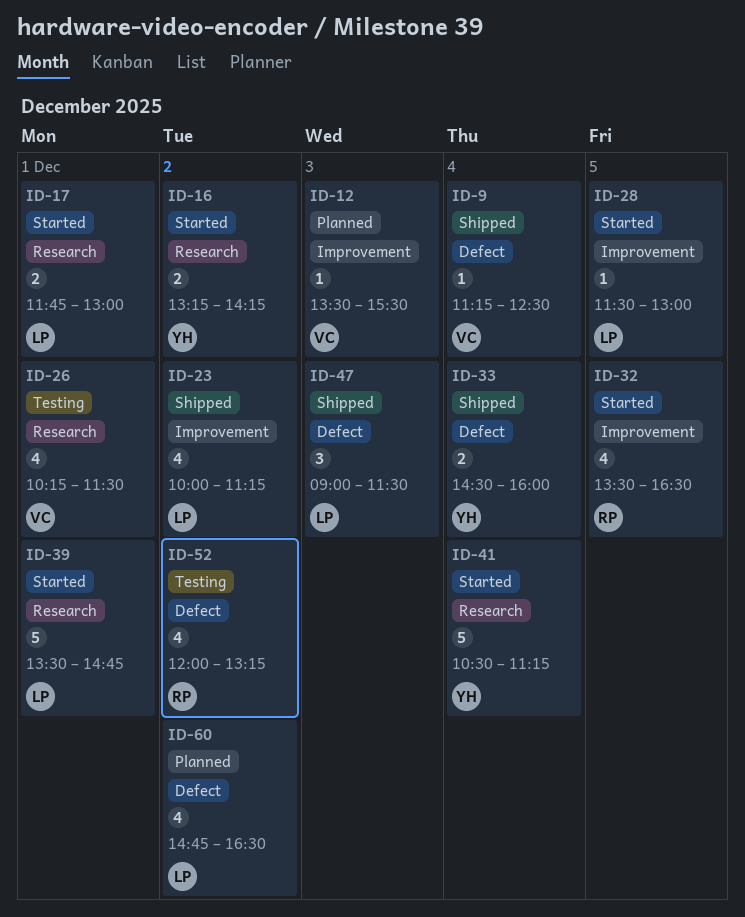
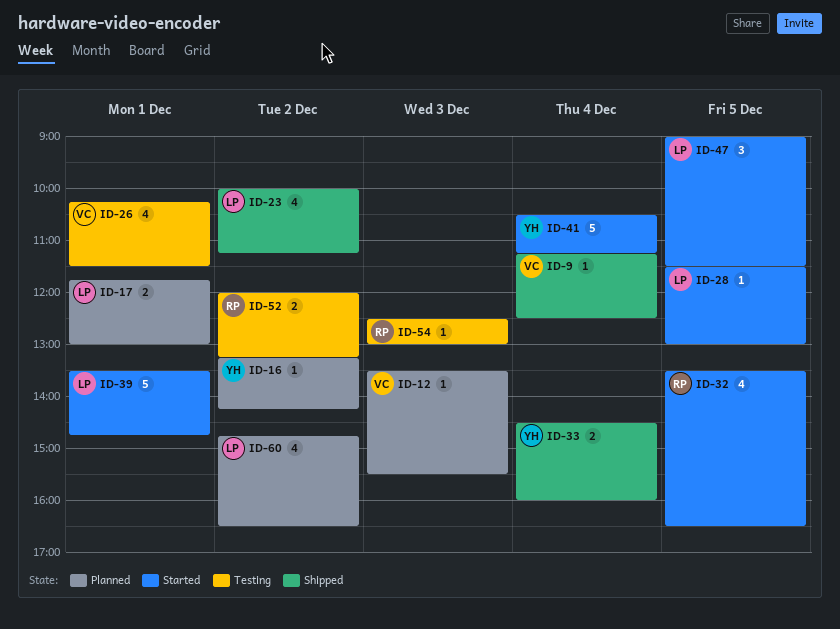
ID-16, status: Started -> Planned
ID-16, estimate: 2 -> 1
ID-17, status: Started -> Planned
ID-47, status: Shipped -> Started
ID-47, day: Dec 3 -> Dec 5
ID-52, estimate: 4 -> 2
ID-54: none -> present

